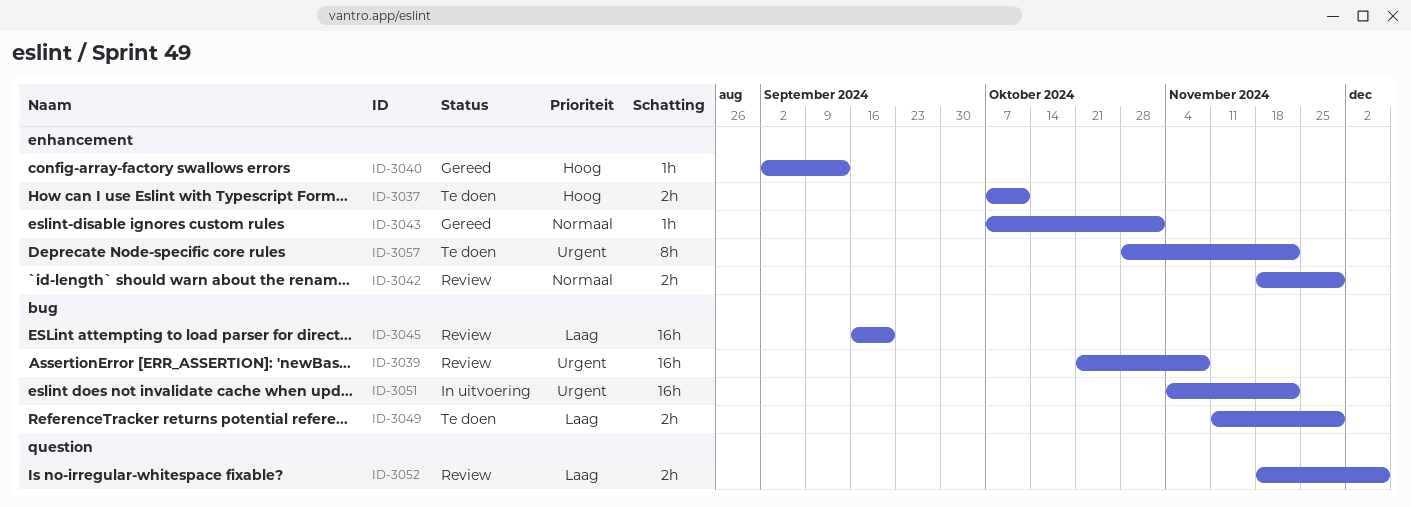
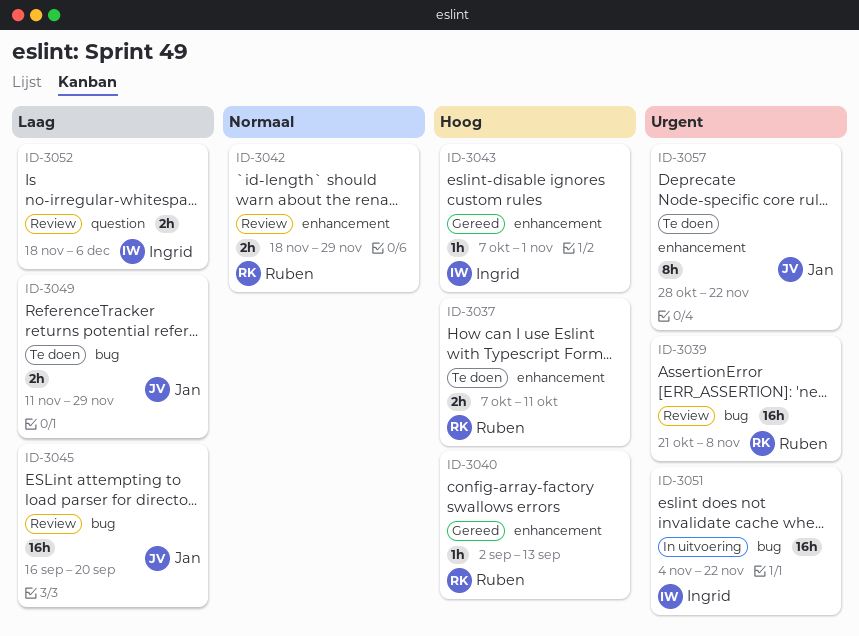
ID-3043, priority: Normaal -> Hoog

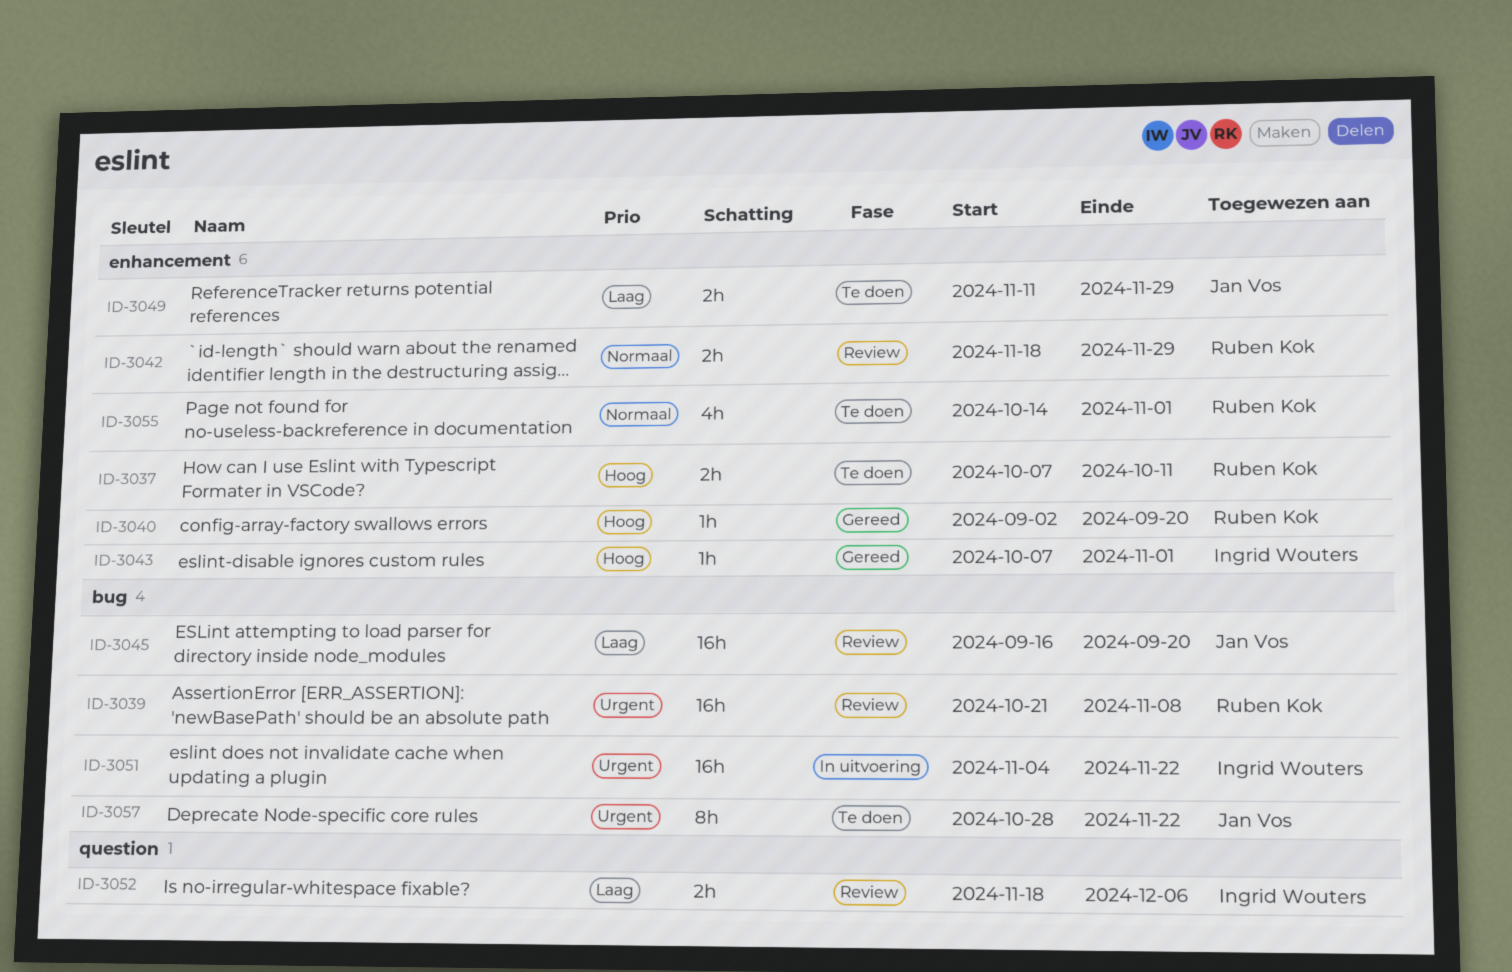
ID-3040, due: Sep 13 -> Sep 20
ID-3049, label: bug -> enhancement
ID-3055: none -> present
ID-3057, label: enhancement -> bug

